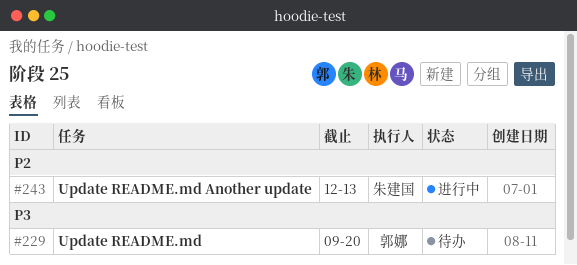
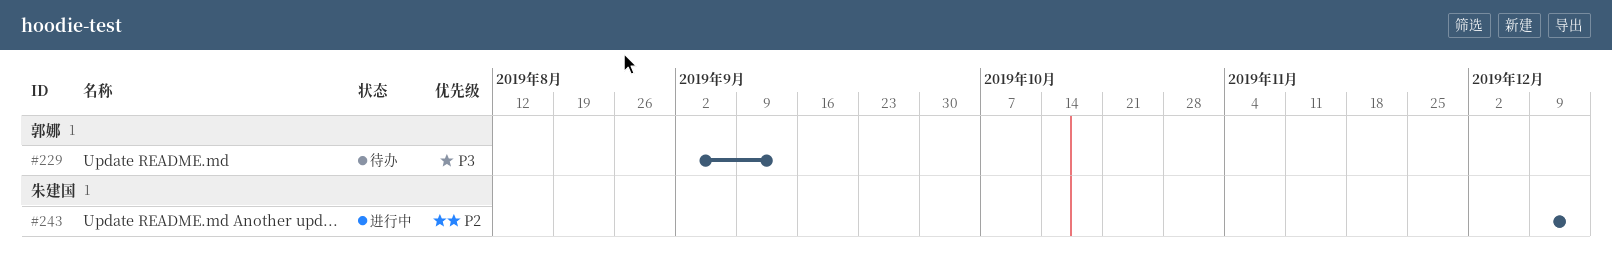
#229, due: Sep 20 -> Sep 13

